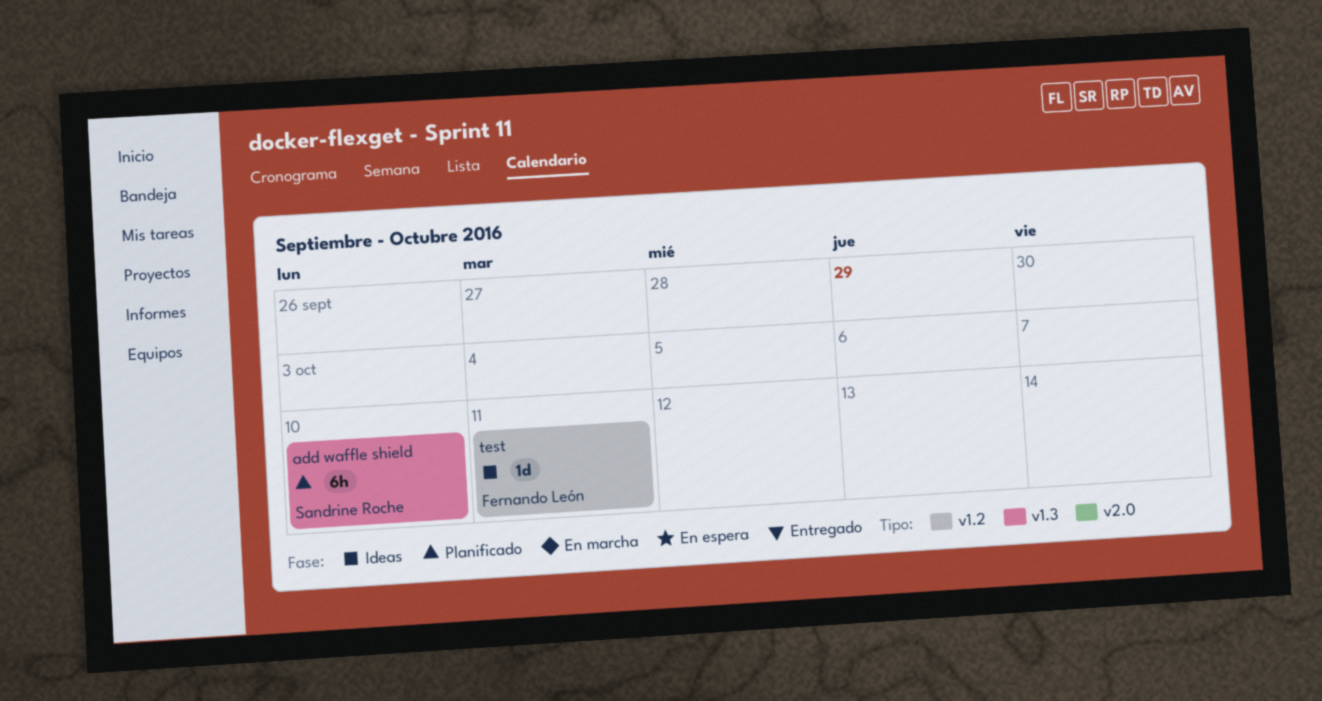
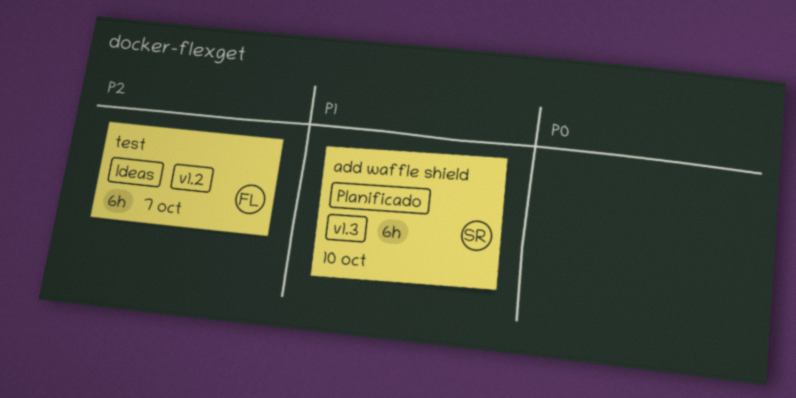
test, estimate: 1d -> 6h
test, due: Oct 11 -> Oct 7

